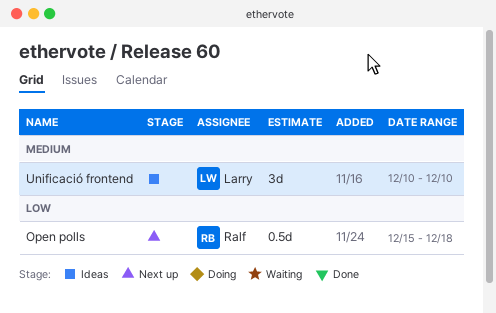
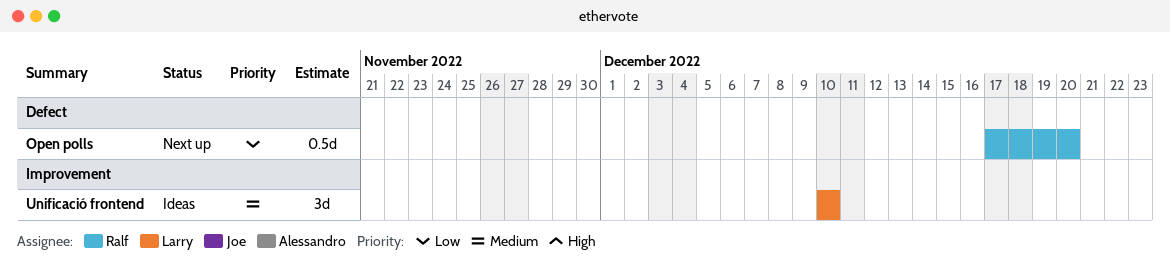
Open polls, start: Dec 15 -> Dec 17
Open polls, due: Dec 18 -> Dec 20

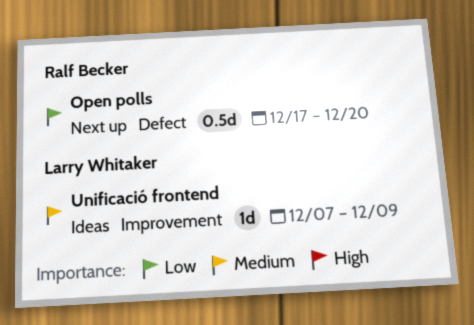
Unificació frontend, estimate: 3d -> 1d
Unificació frontend, start: Dec 10 -> Dec 7
Unificació frontend, due: Dec 10 -> Dec 9

